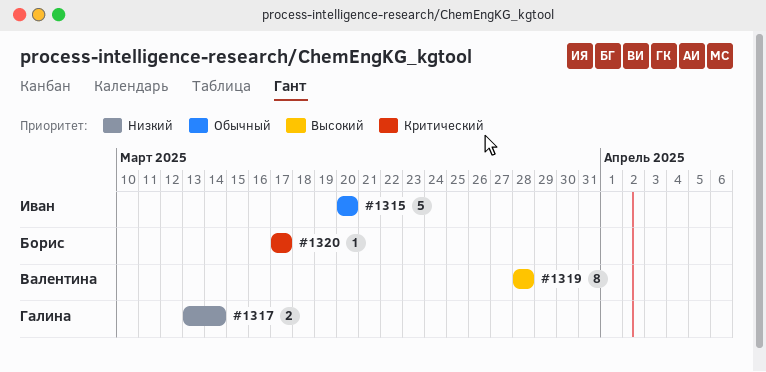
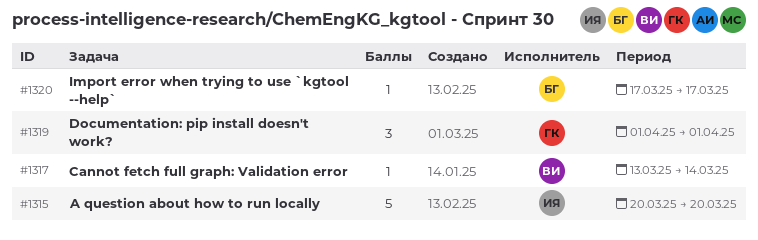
#1317, owner: Галина -> Валентина
#1317, estimate: 2 -> 1
#1319, owner: Валентина -> Галина
#1319, estimate: 8 -> 3
#1319, start: Mar 28 -> Apr 1
#1319, due: Mar 28 -> Apr 1

